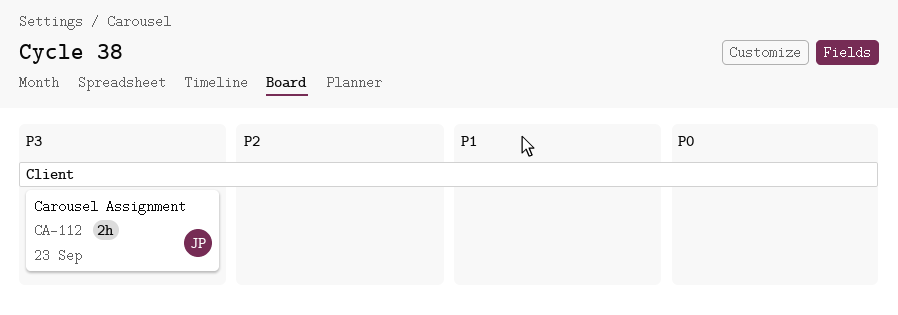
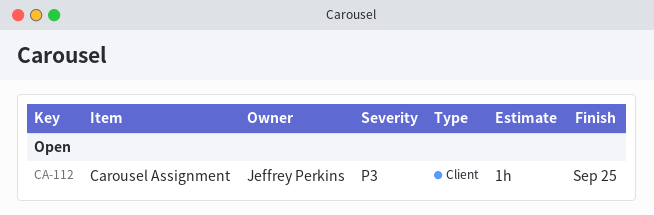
CA-112, estimate: 2h -> 1h
CA-112, due: Sep 23 -> Sep 25

